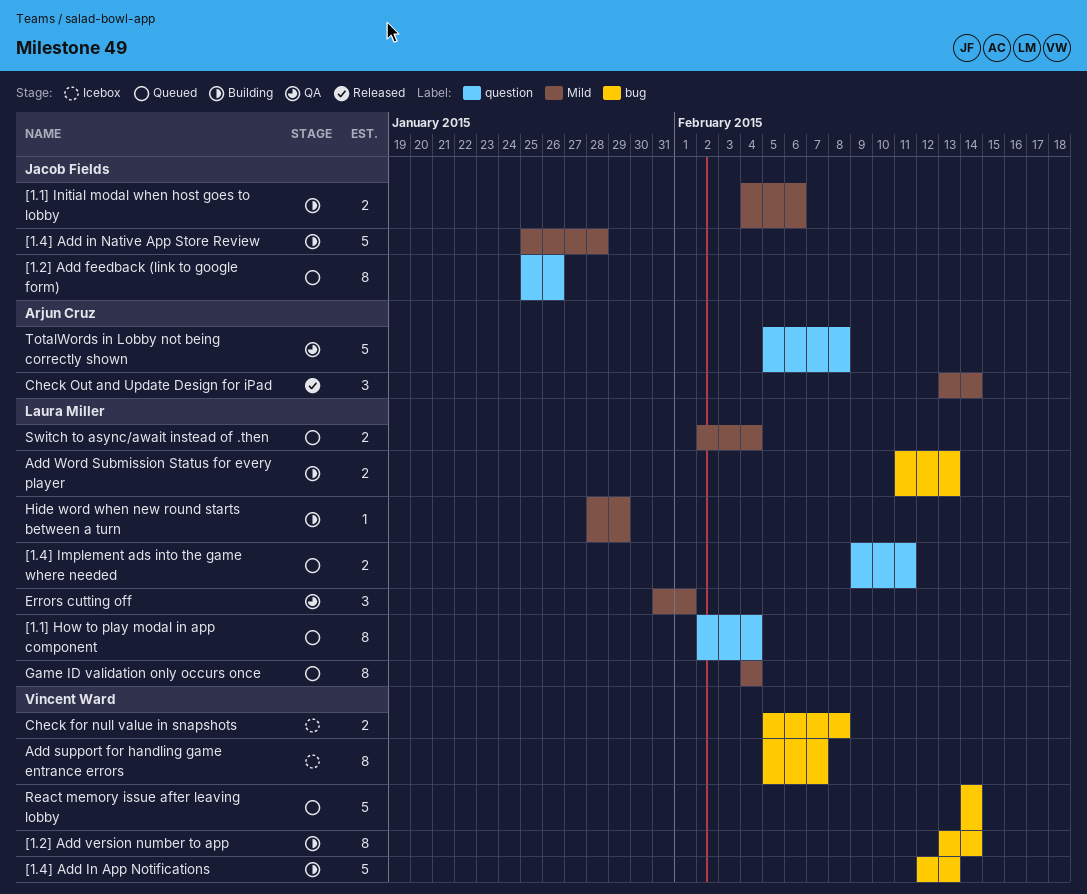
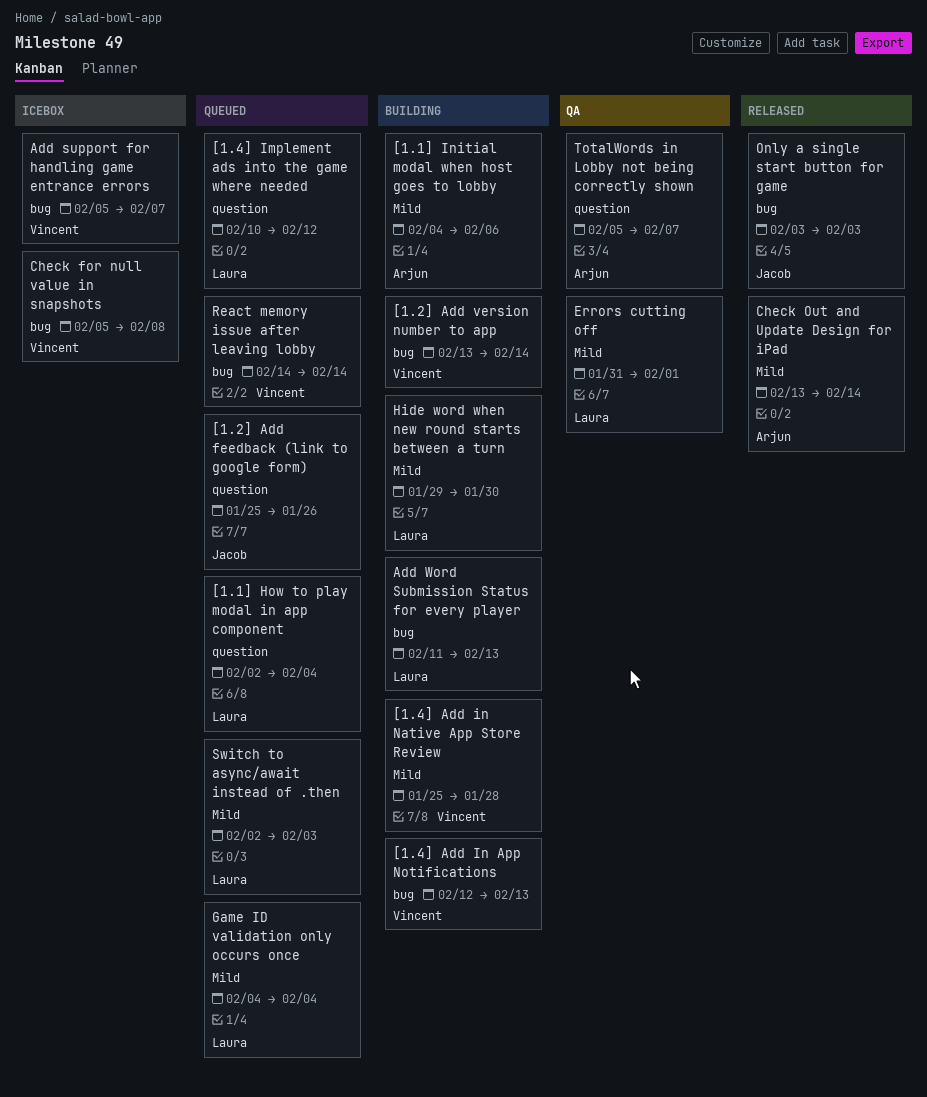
[1.1] Initial modal when host goes to lobby, owner: Jacob Fields -> Arjun Cruz
[1.4] Add in Native App Store Review, owner: Jacob Fields -> Vincent Ward
[1.4] Implement ads into the game where needed, start: Feb 9 -> Feb 10
[1.4] Implement ads into the game where needed, due: Feb 11 -> Feb 12
Hide word when new round starts between a turn, start: Jan 28 -> Jan 29
Hide word when new round starts between a turn, due: Jan 29 -> Jan 30
Only a single start button for game: none -> present
Switch to async/await instead of .then, due: Feb 4 -> Feb 3
TotalWords in Lobby not being correctly shown, due: Feb 8 -> Feb 7

